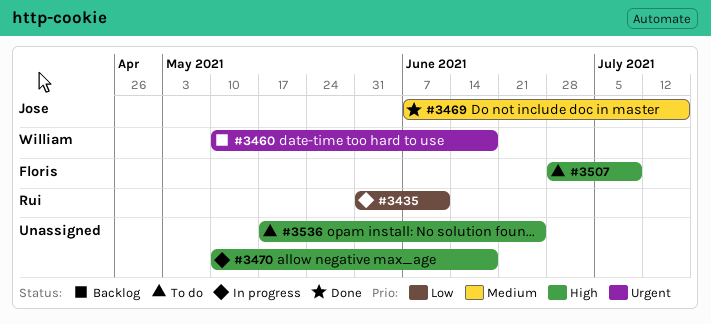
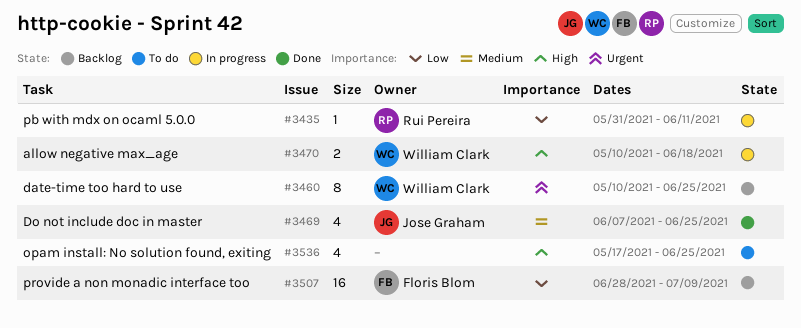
#3460, due: Jun 18 -> Jun 25
#3469, due: Jul 16 -> Jun 25
#3470, owner: none -> William Clark
#3507, status: To do -> Backlog
#3507, priority: High -> Low

